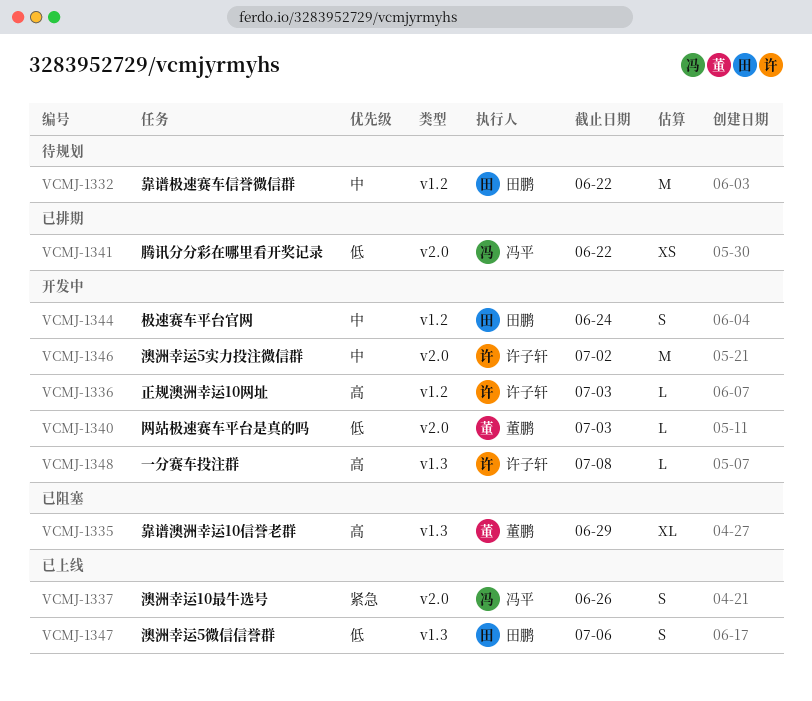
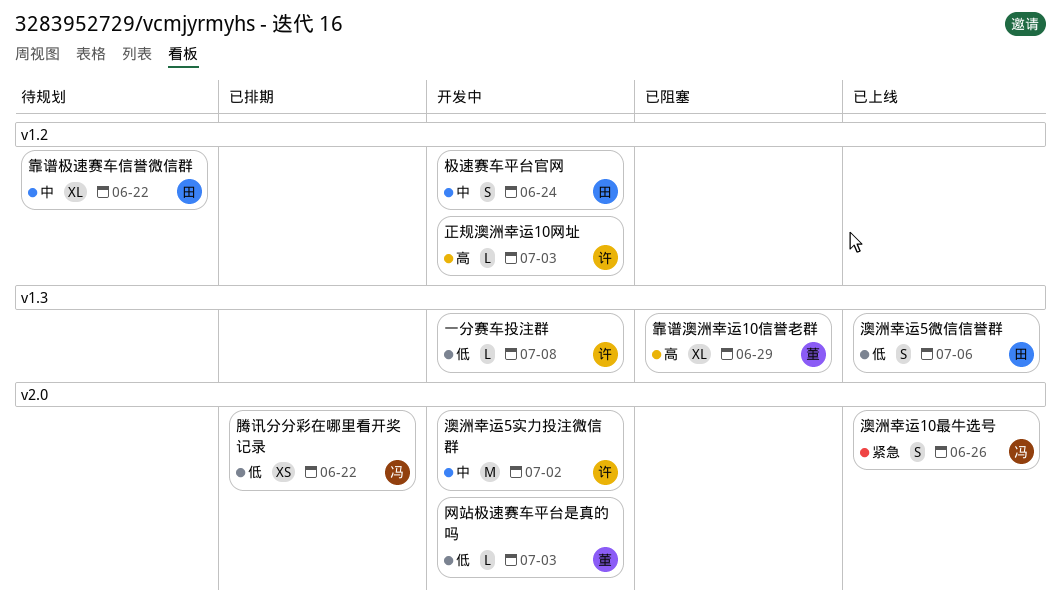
一分赛车投注群, priority: 高 -> 低
靠谱极速赛车信誉微信群, estimate: M -> XL

